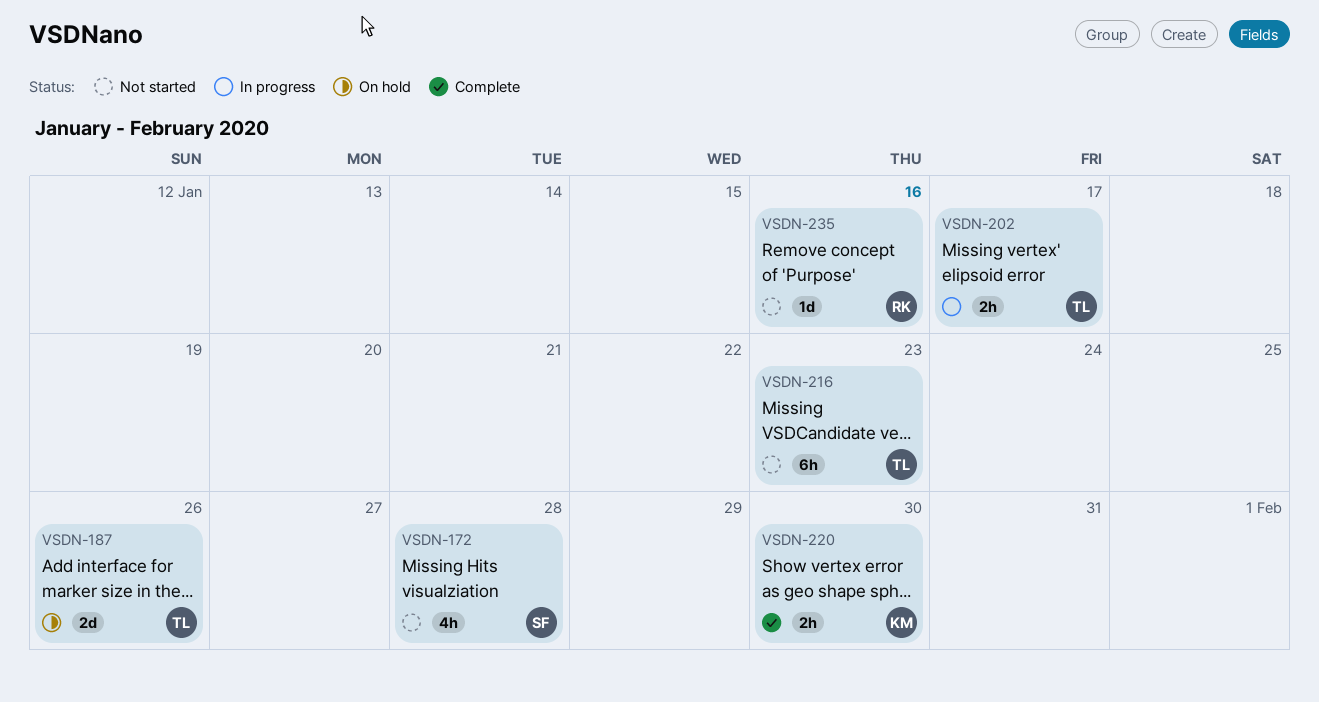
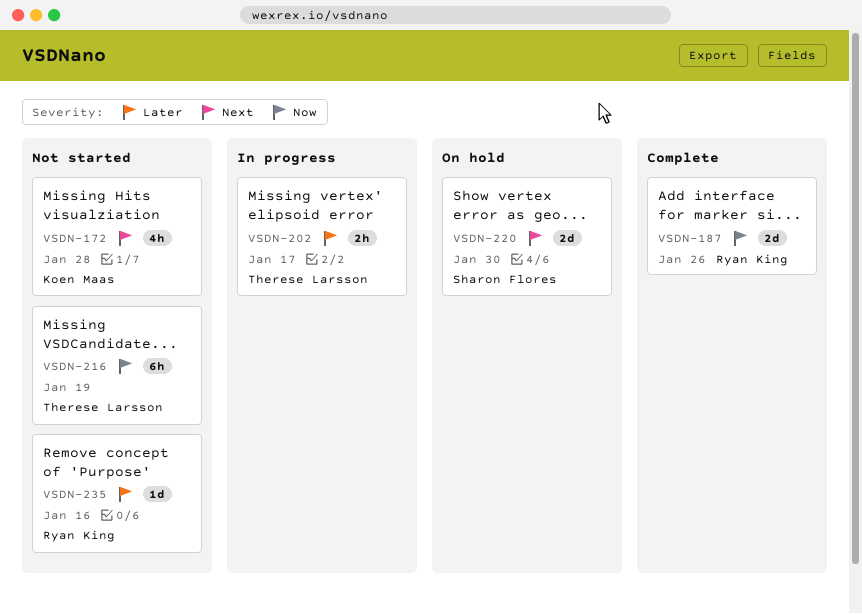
VSDN-172, owner: Sharon Flores -> Koen Maas
VSDN-187, status: On hold -> Complete
VSDN-187, owner: Therese Larsson -> Ryan King
VSDN-216, due: Jan 23 -> Jan 19
VSDN-220, status: Complete -> On hold
VSDN-220, owner: Koen Maas -> Sharon Flores
VSDN-220, estimate: 2h -> 2d

